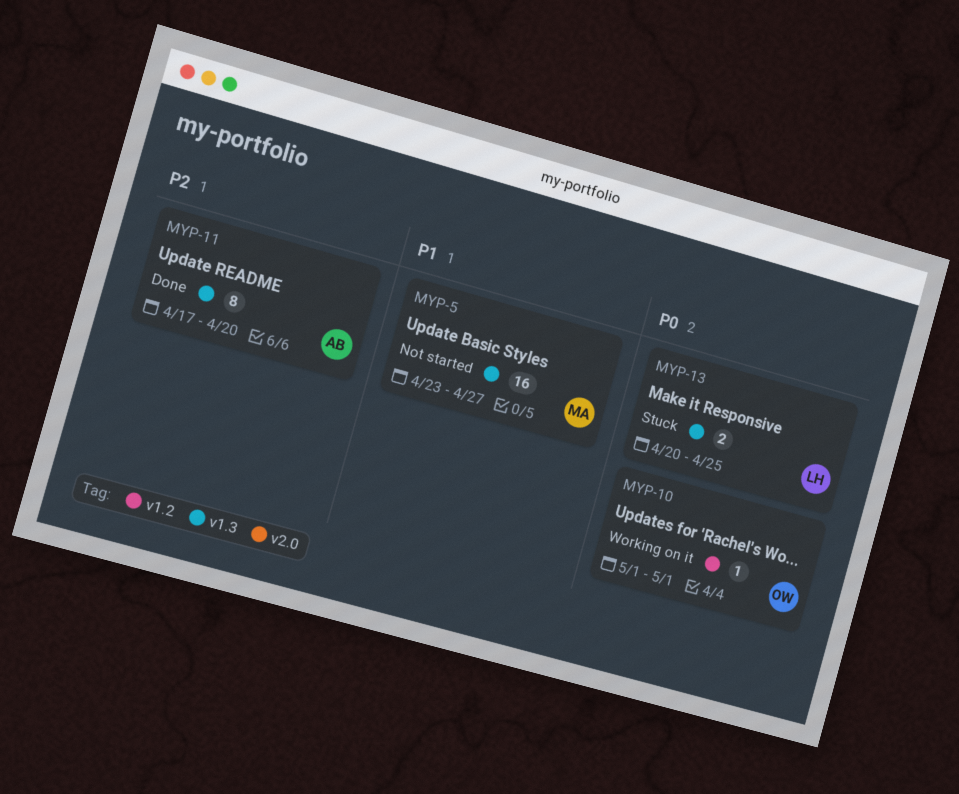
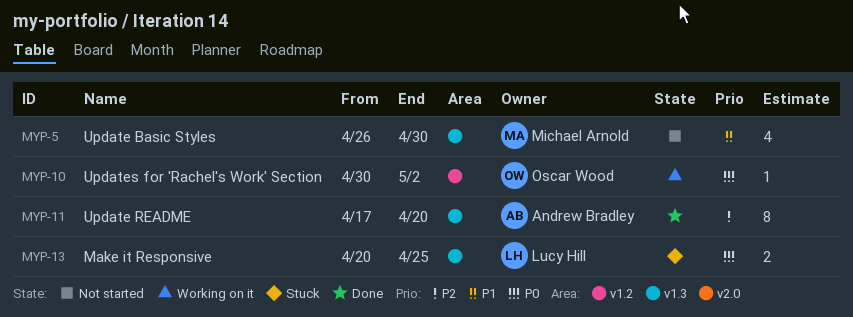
MYP-5, estimate: 16 -> 4
MYP-5, start: Apr 23 -> Apr 26
MYP-5, due: Apr 27 -> Apr 30
MYP-10, start: May 1 -> Apr 30
MYP-10, due: May 1 -> May 2

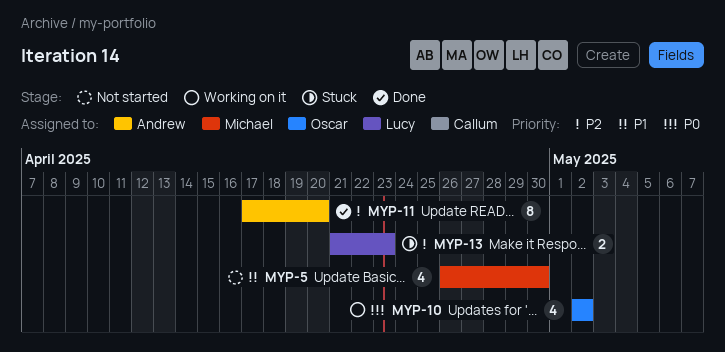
MYP-10, estimate: 1 -> 4
MYP-10, start: Apr 30 -> May 2
MYP-13, priority: P0 -> P2
MYP-13, start: Apr 20 -> Apr 21
MYP-13, due: Apr 25 -> Apr 23

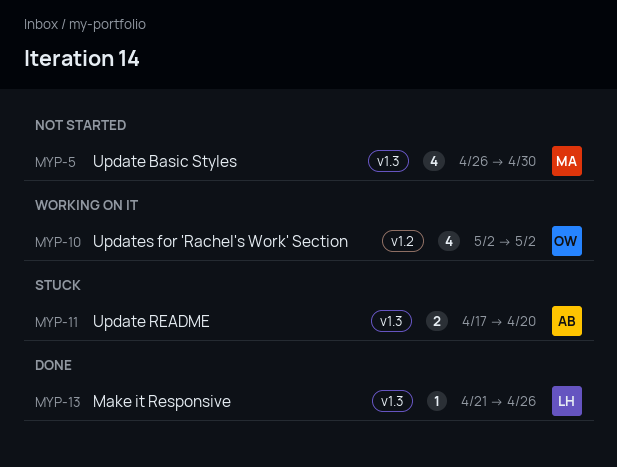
MYP-11, status: Done -> Stuck
MYP-11, estimate: 8 -> 2
MYP-13, status: Stuck -> Done
MYP-13, estimate: 2 -> 1
MYP-13, due: Apr 23 -> Apr 26

